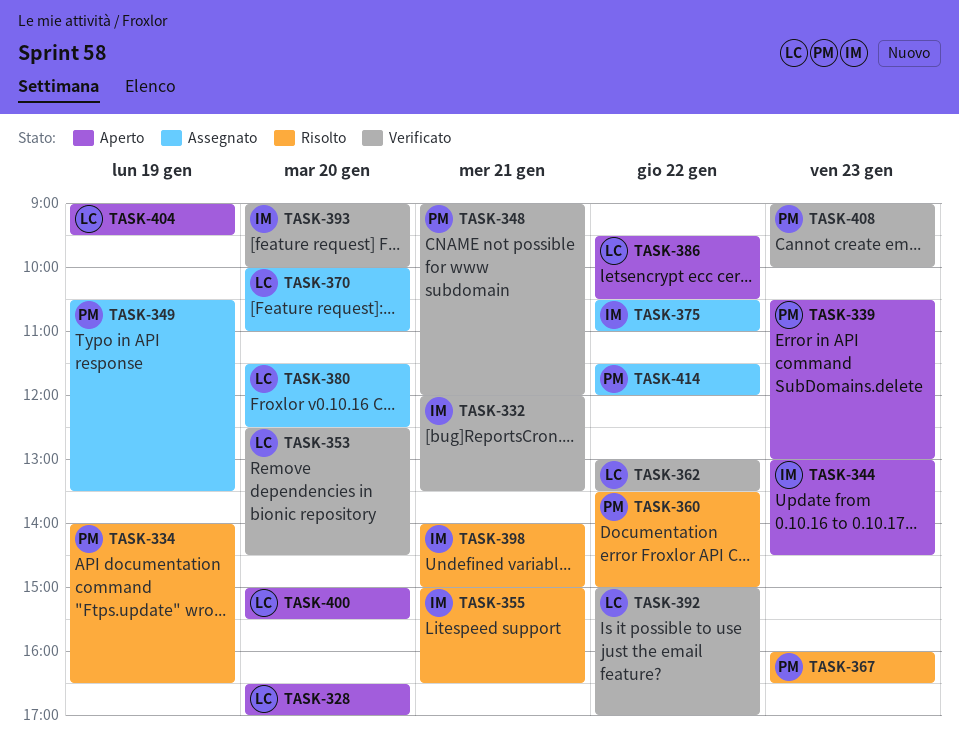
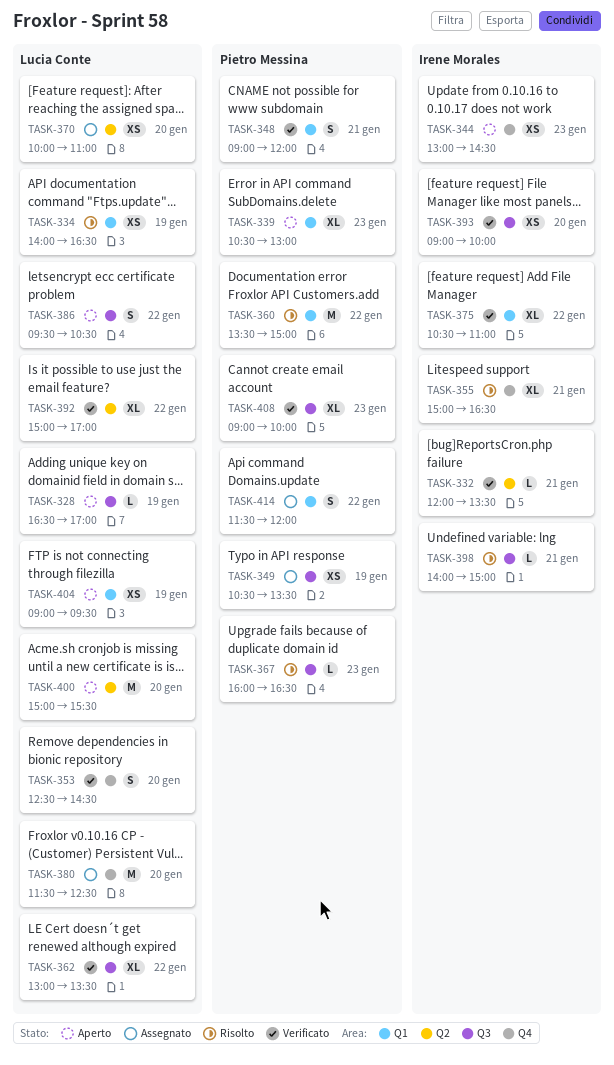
TASK-328, day: Jan 20 -> Jan 19
TASK-334, owner: Pietro Messina -> Lucia Conte
TASK-375, status: Assegnato -> Verificato

